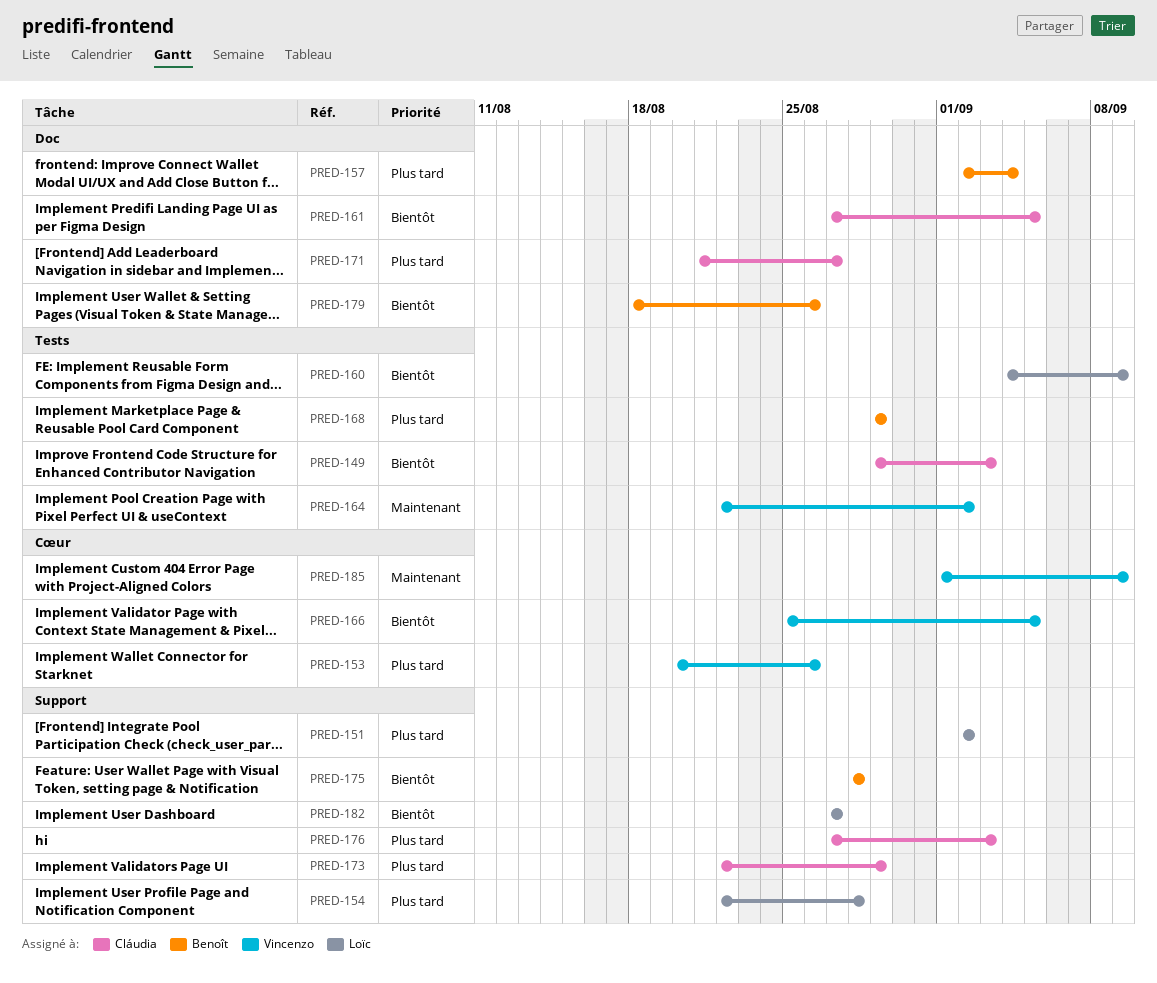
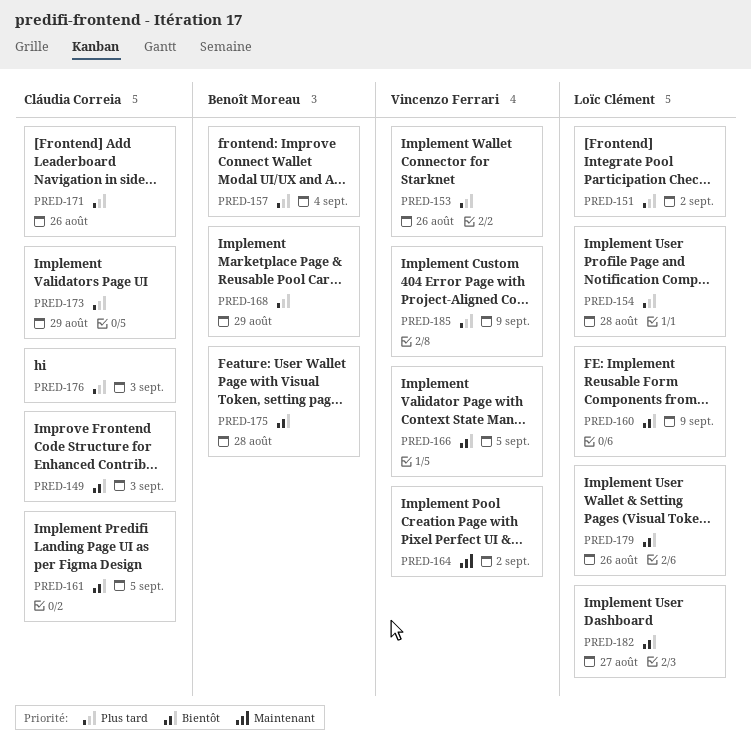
PRED-171, due: Aug 27 -> Aug 26
PRED-179, owner: Benoît Moreau -> Loïc Clément
PRED-185, priority: Maintenant -> Plus tard

